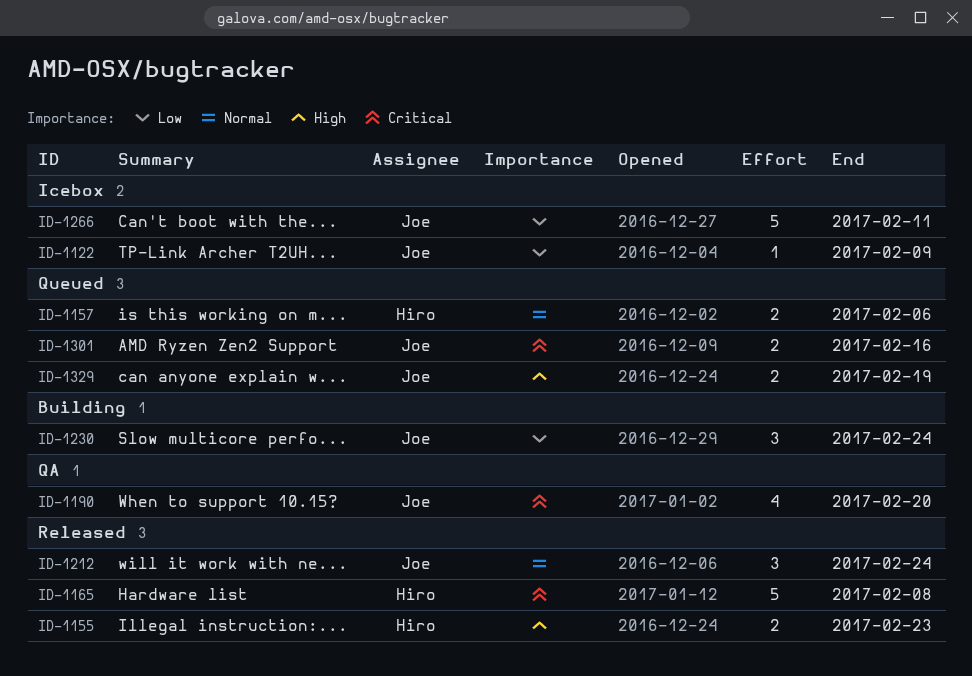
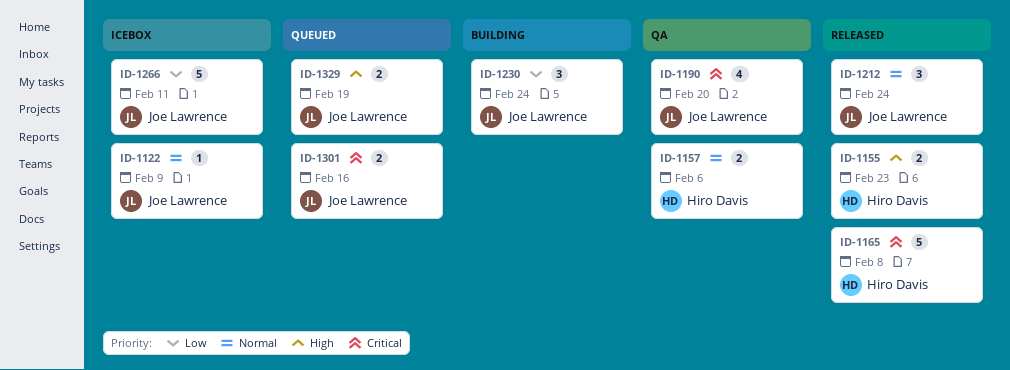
ID-1122, priority: Low -> Normal
ID-1157, status: Queued -> QA

